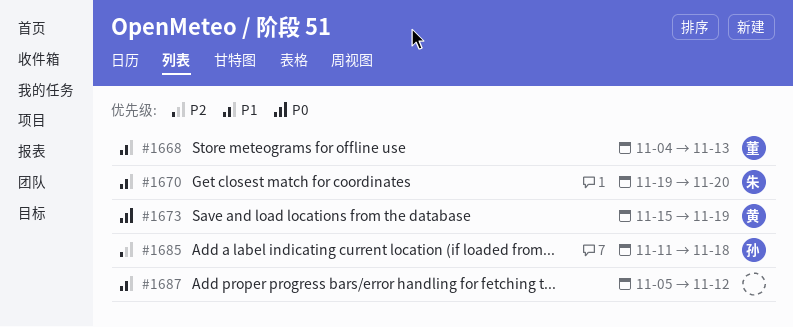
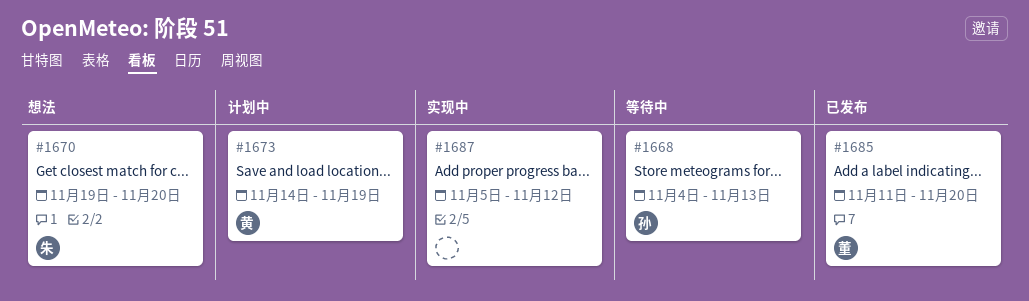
#1668, owner: 董 -> 孙
#1673, start: Nov 15 -> Nov 14
#1685, owner: 孙 -> 董
#1685, due: Nov 18 -> Nov 20

